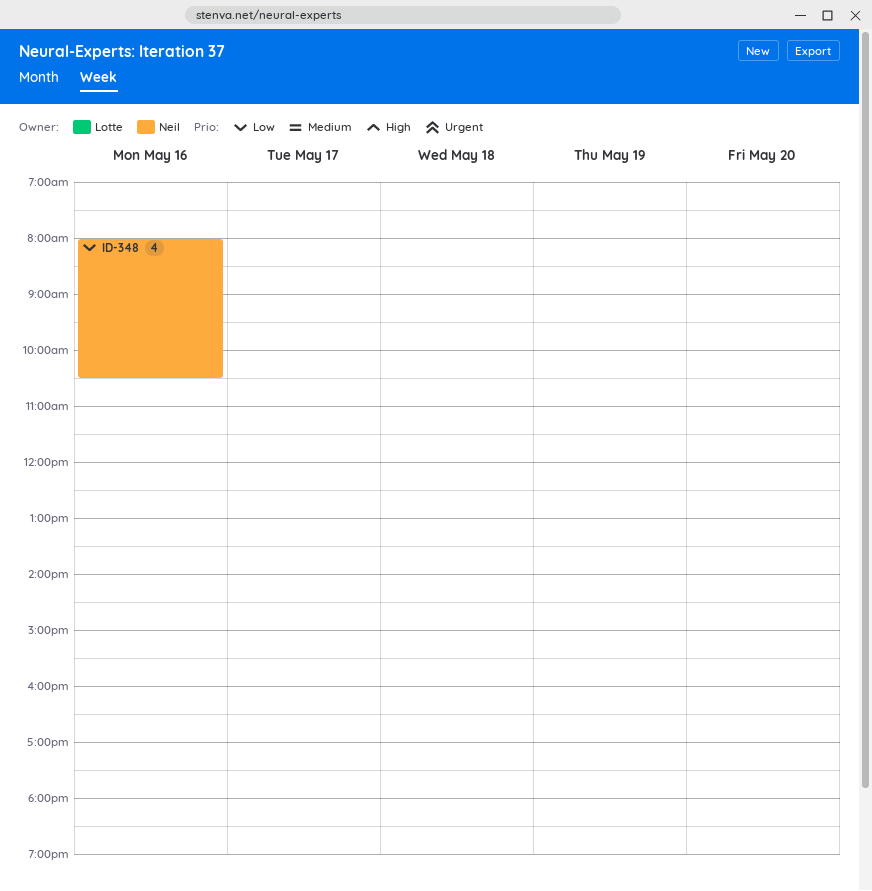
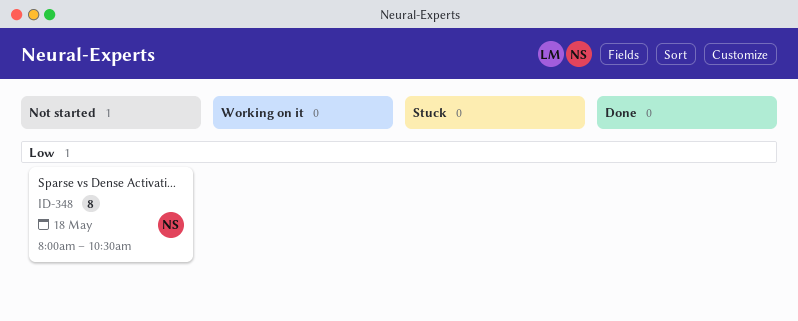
ID-348, estimate: 4 -> 8
ID-348, day: May 16 -> May 18

